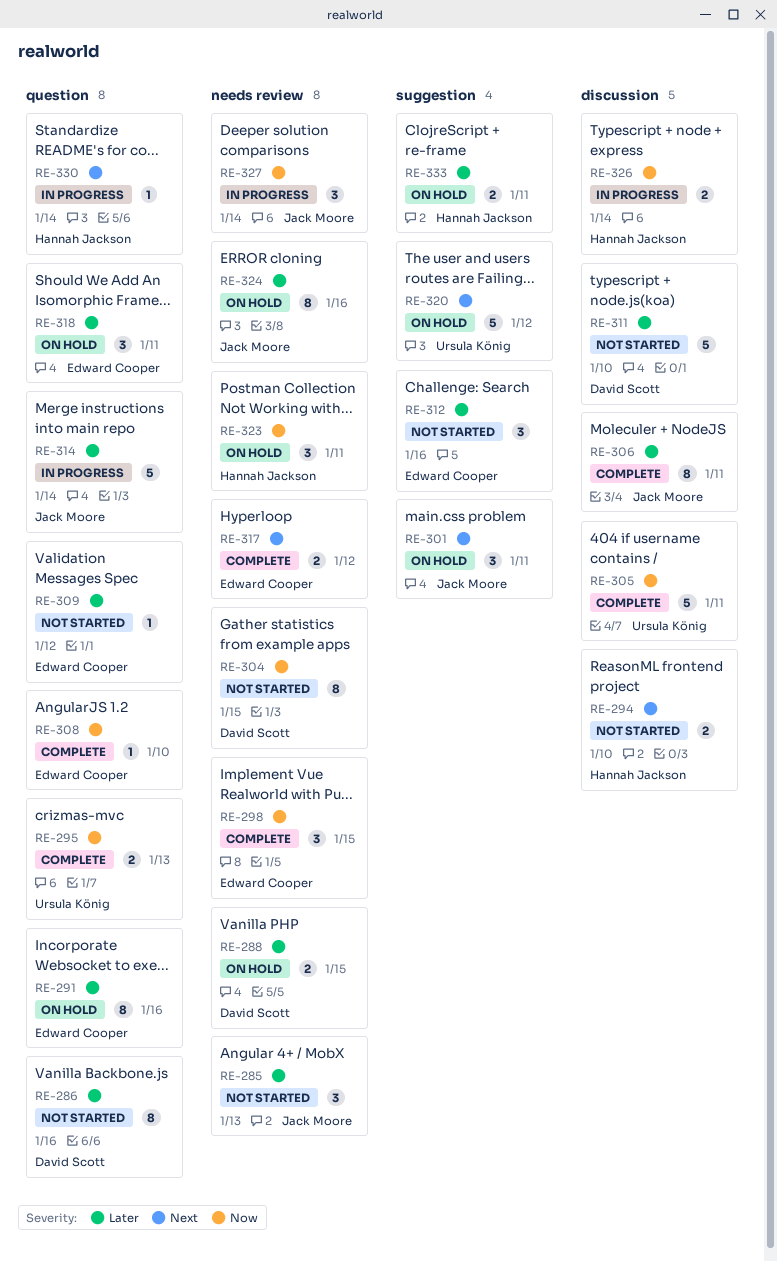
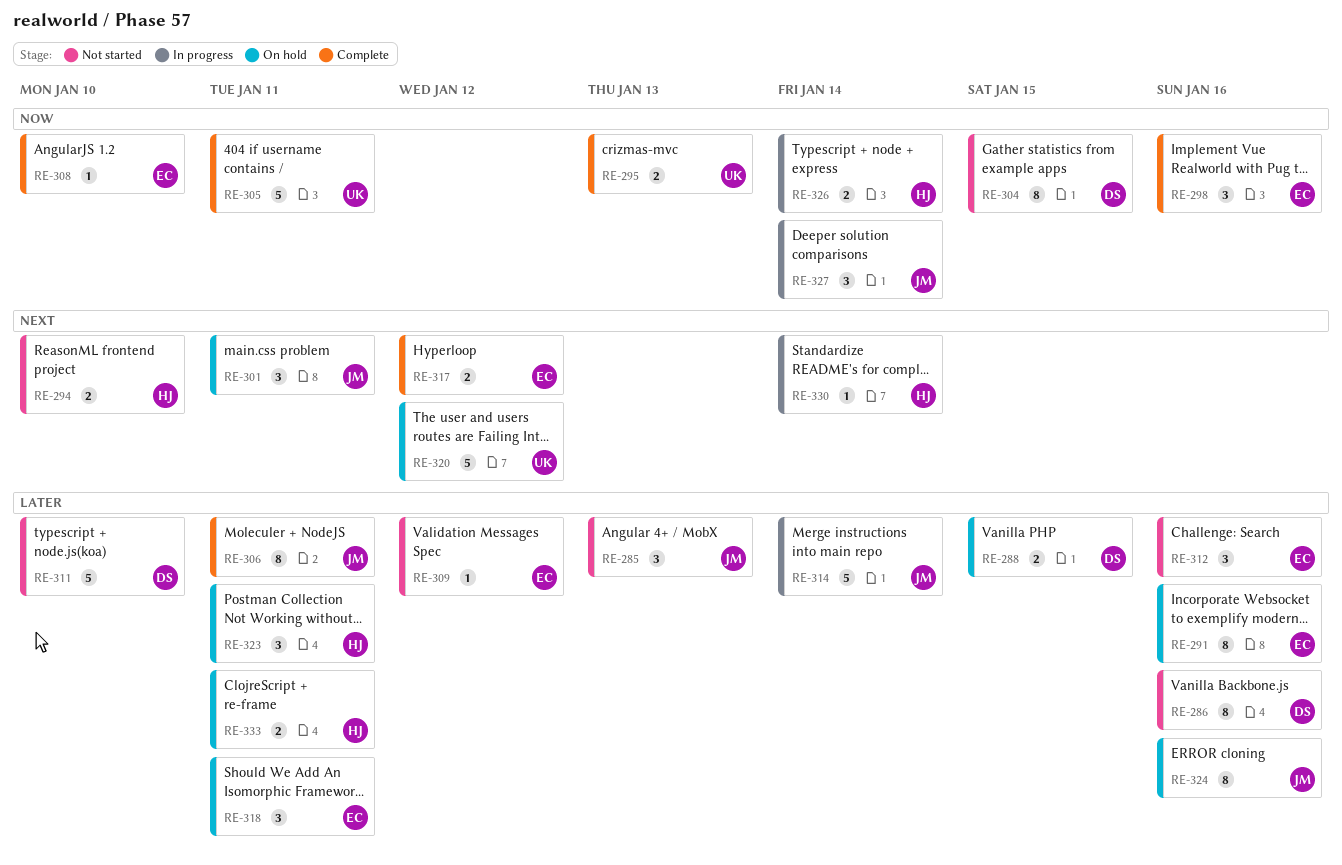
RE-298, due: Jan 15 -> Jan 16
RE-323, priority: Now -> Later

